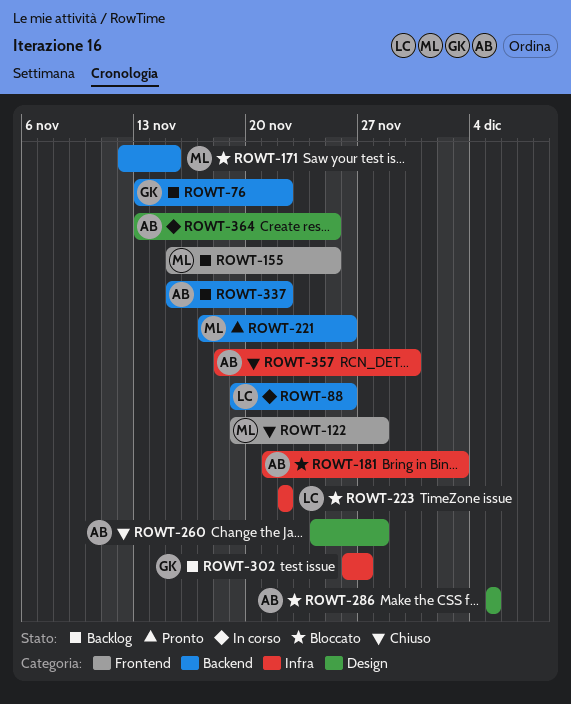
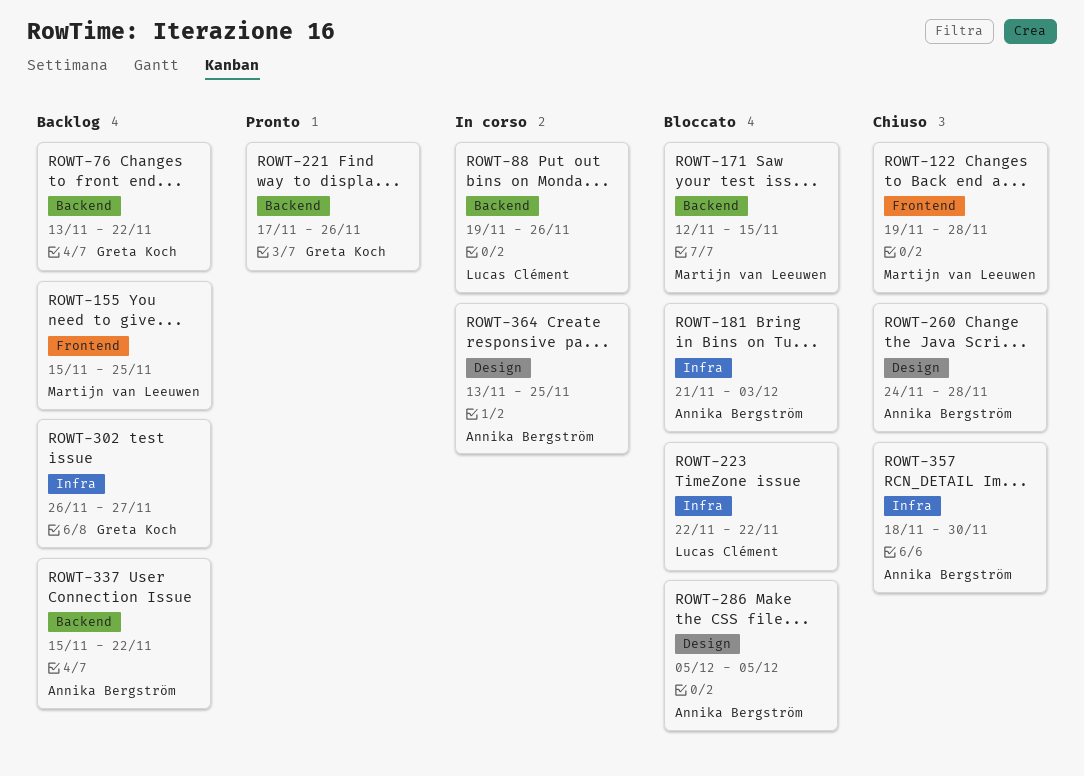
ROWT-221, owner: Martijn van Leeuwen -> Greta Koch

